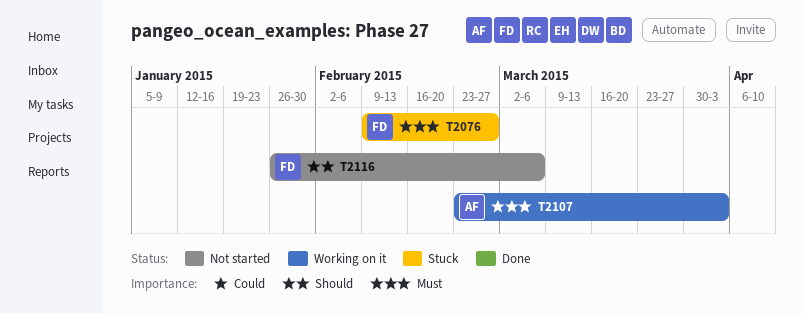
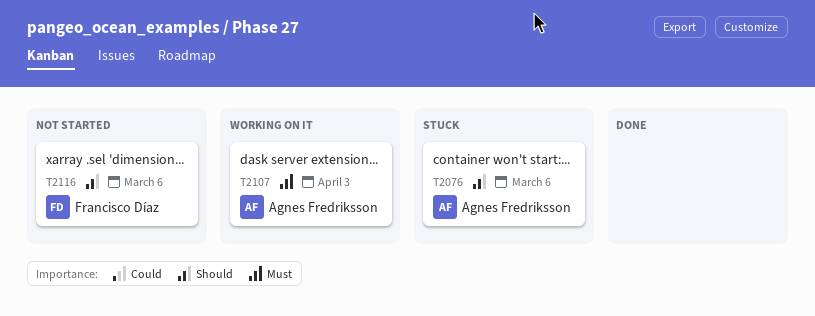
T2076, owner: Francisco Díaz -> Agnes Fredriksson
T2076, priority: Must -> Should
T2076, due: Feb 27 -> Mar 6

